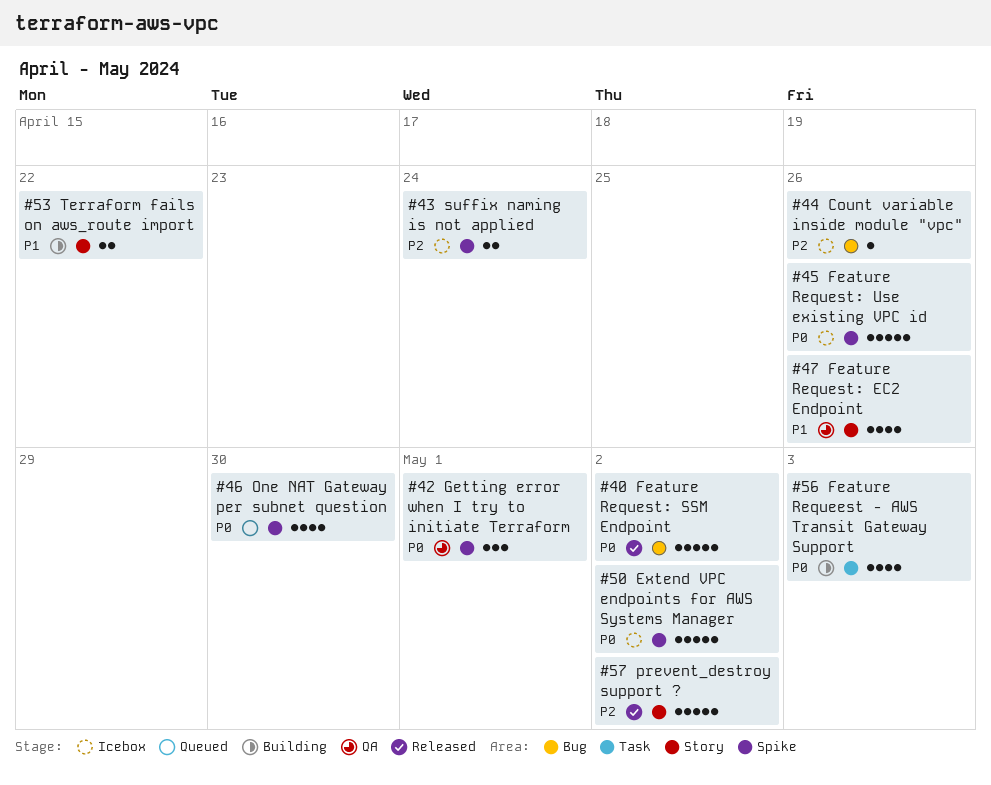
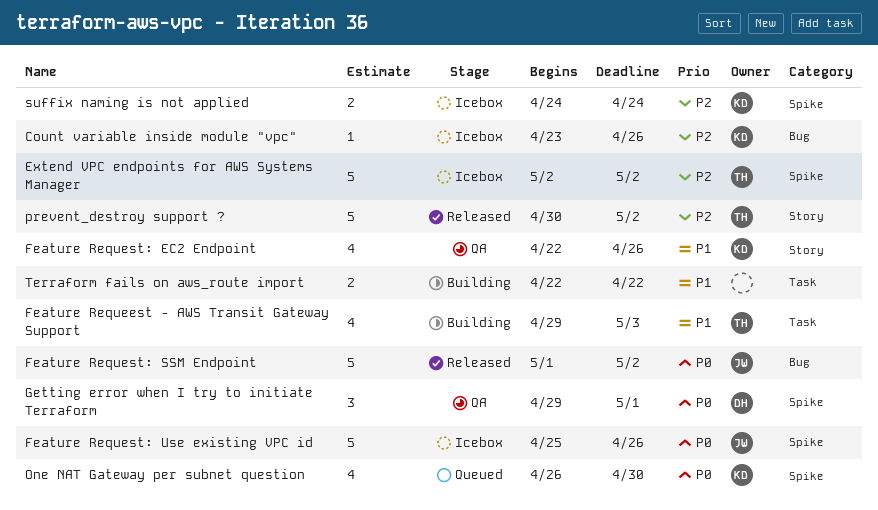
Extend VPC endpoints for AWS Systems Manager, priority: P0 -> P2
Feature Requeest - AWS Transit Gateway Support, priority: P0 -> P1
Terraform fails on aws_route import, label: Story -> Task

